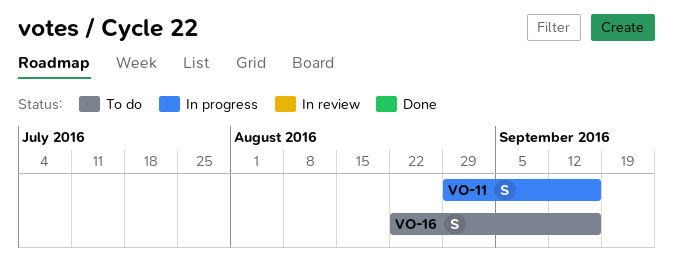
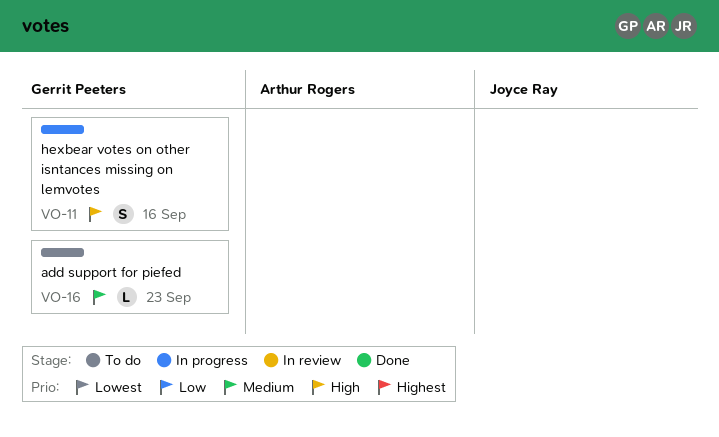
VO-16, estimate: S -> L
VO-16, due: Sep 16 -> Sep 23

